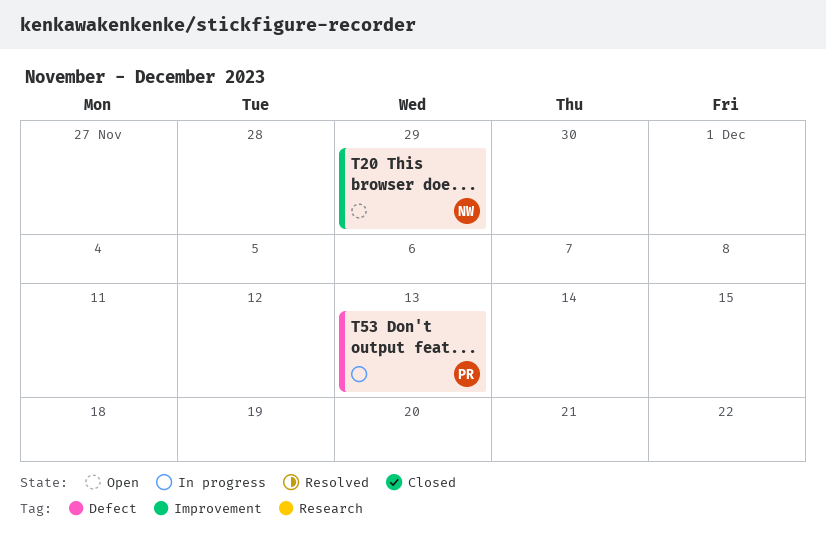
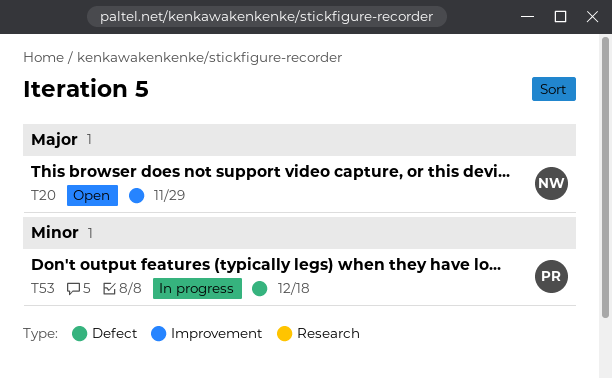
T53, due: Dec 13 -> Dec 18

